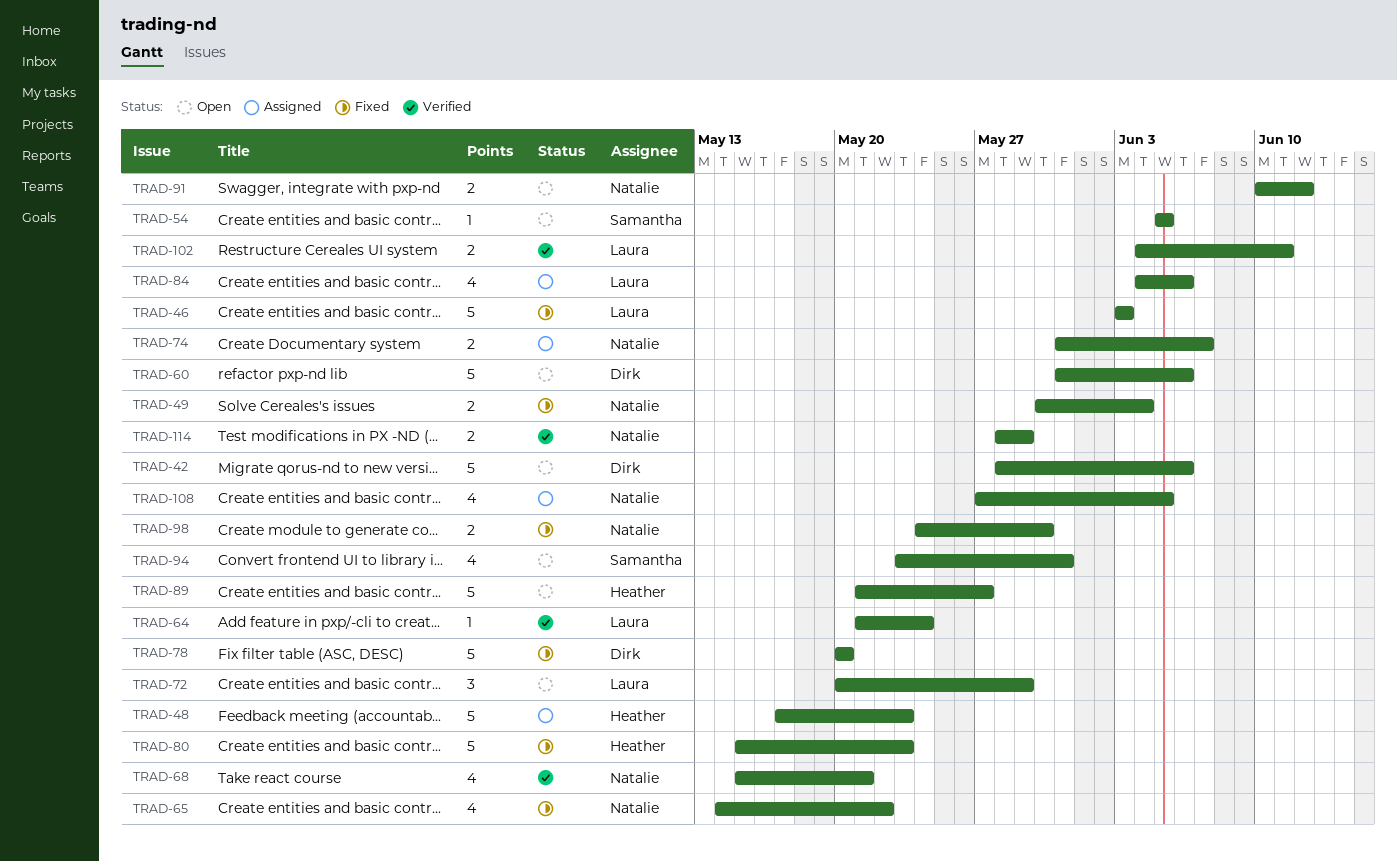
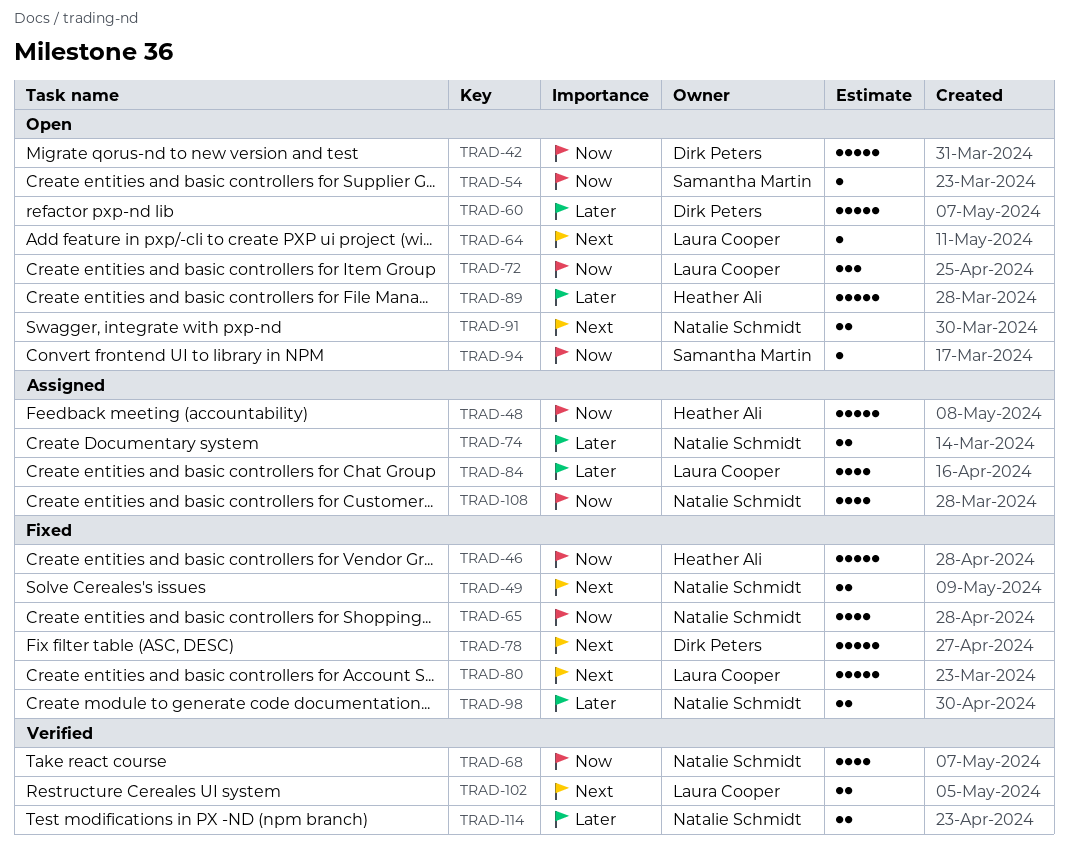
TRAD-46, owner: Laura Cooper -> Heather Ali
TRAD-64, status: Verified -> Open
TRAD-80, owner: Heather Ali -> Laura Cooper
TRAD-94, estimate: 4 -> 1

